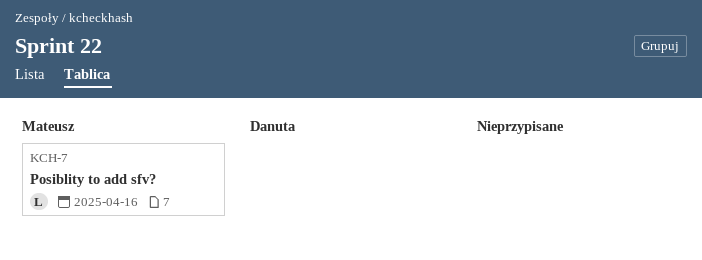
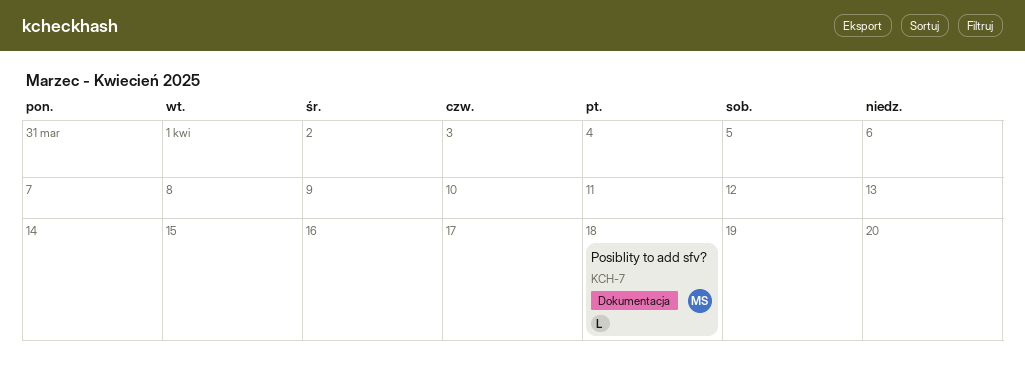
KCH-7, due: Apr 16 -> Apr 18

